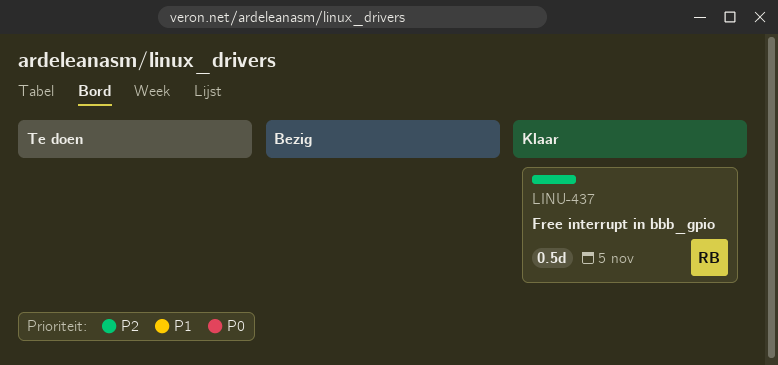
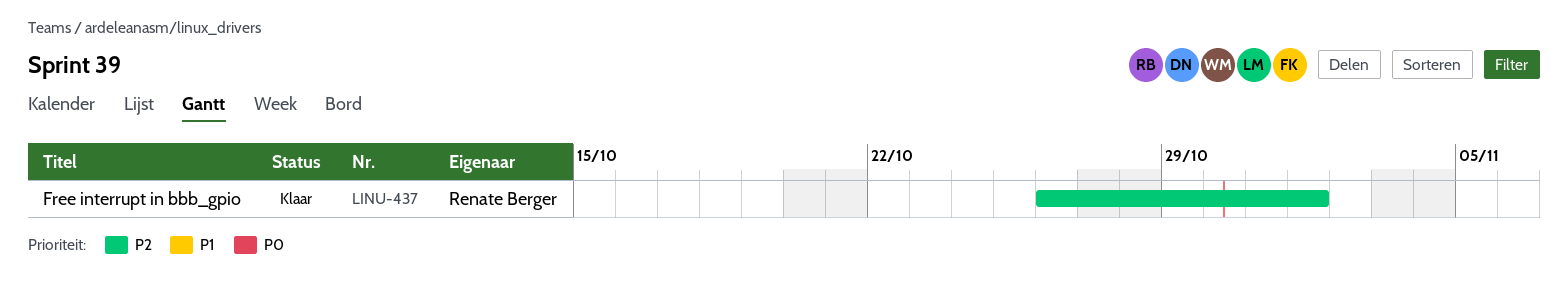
LINU-437, due: Nov 5 -> Nov 1

